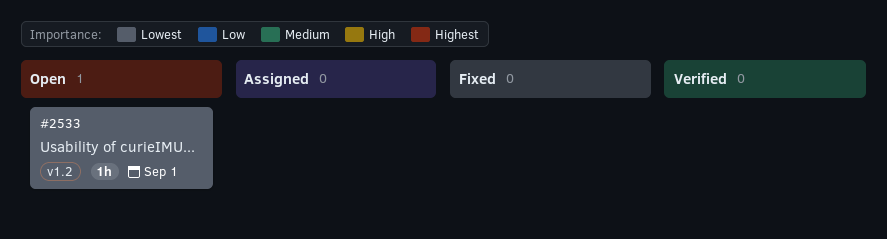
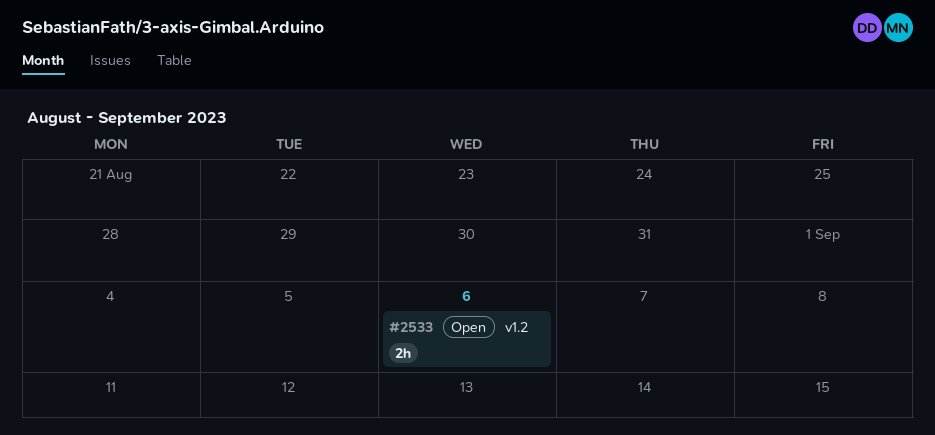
#2533, estimate: 1h -> 2h
#2533, due: Sep 1 -> Sep 6

